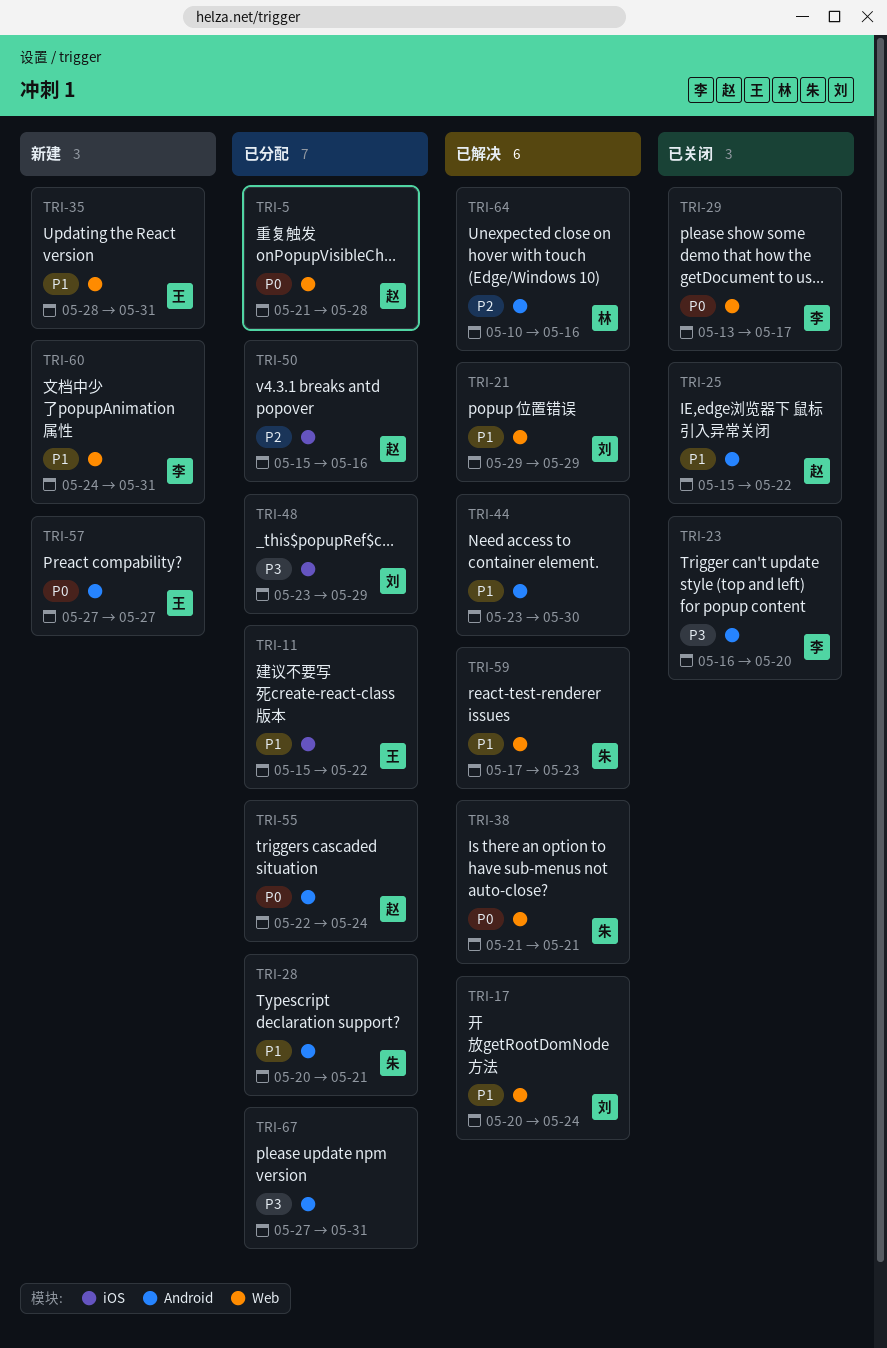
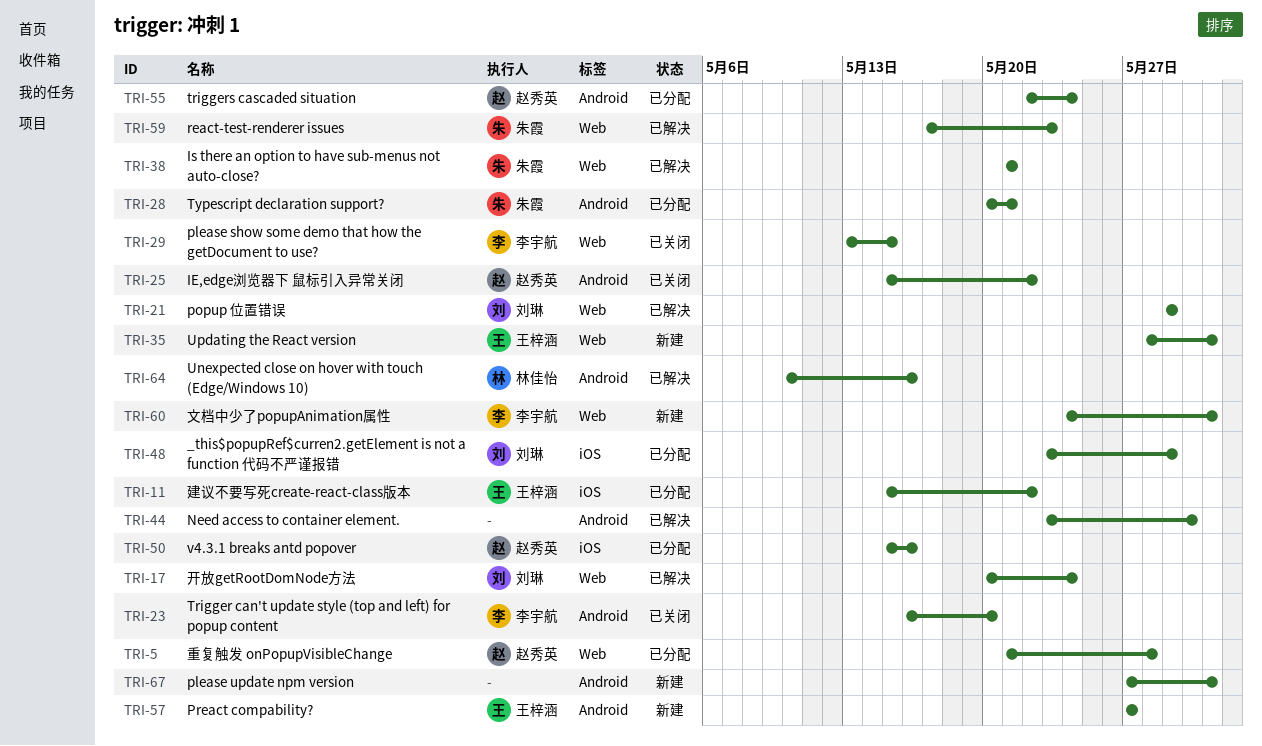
TRI-29, due: May 17 -> May 15
TRI-67, status: 已分配 -> 新建

